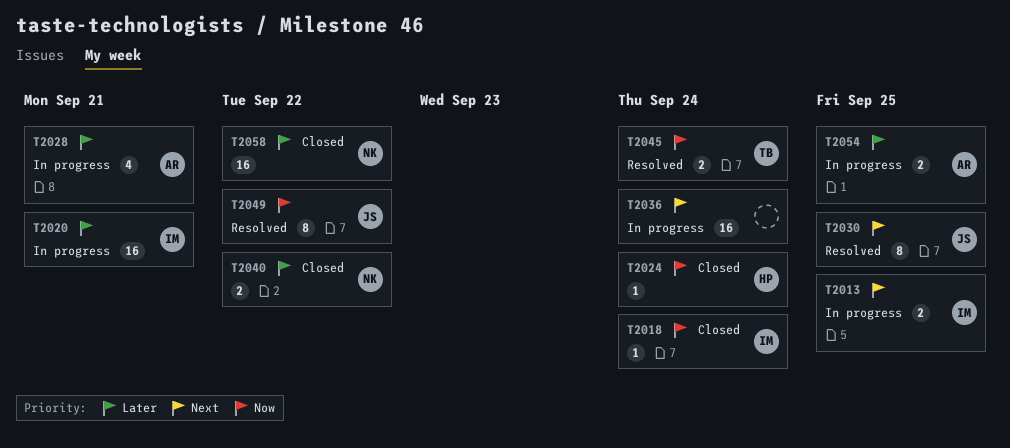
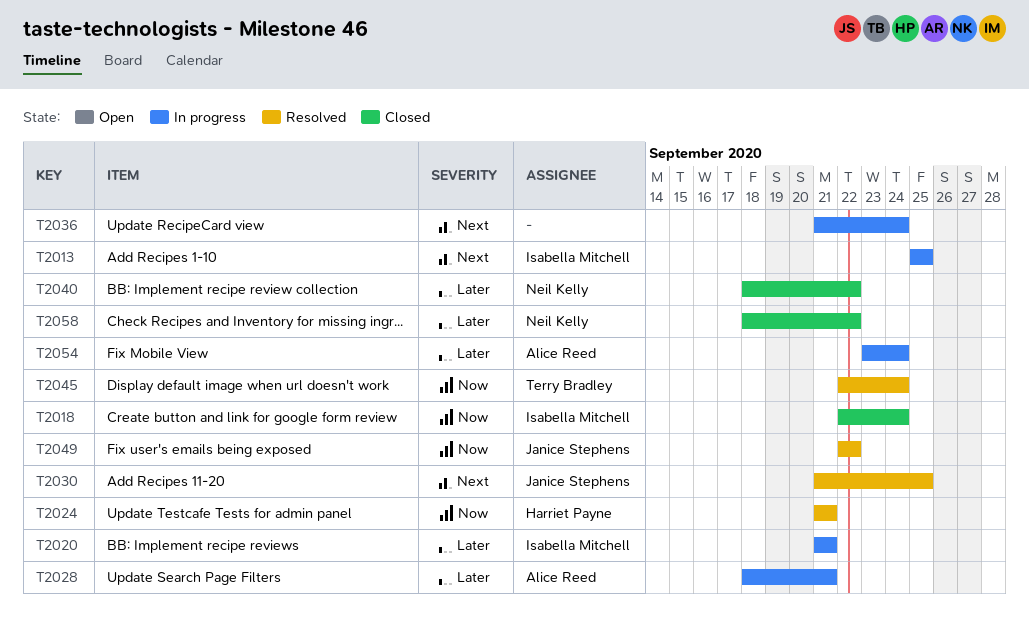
T2024, status: Closed -> Resolved
T2024, due: Sep 24 -> Sep 21
T2054, due: Sep 25 -> Sep 24

